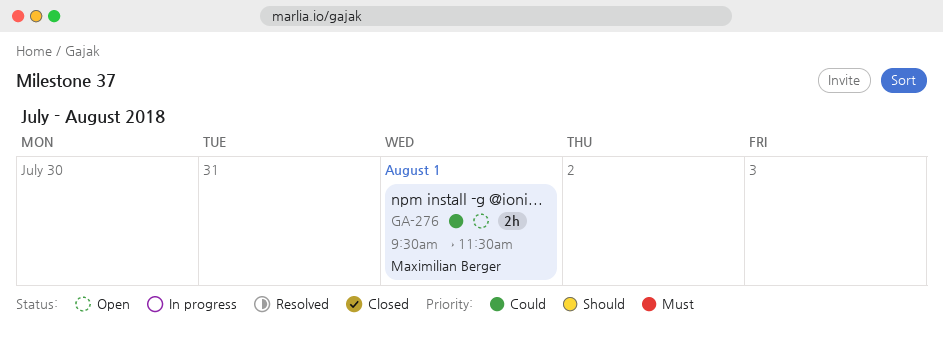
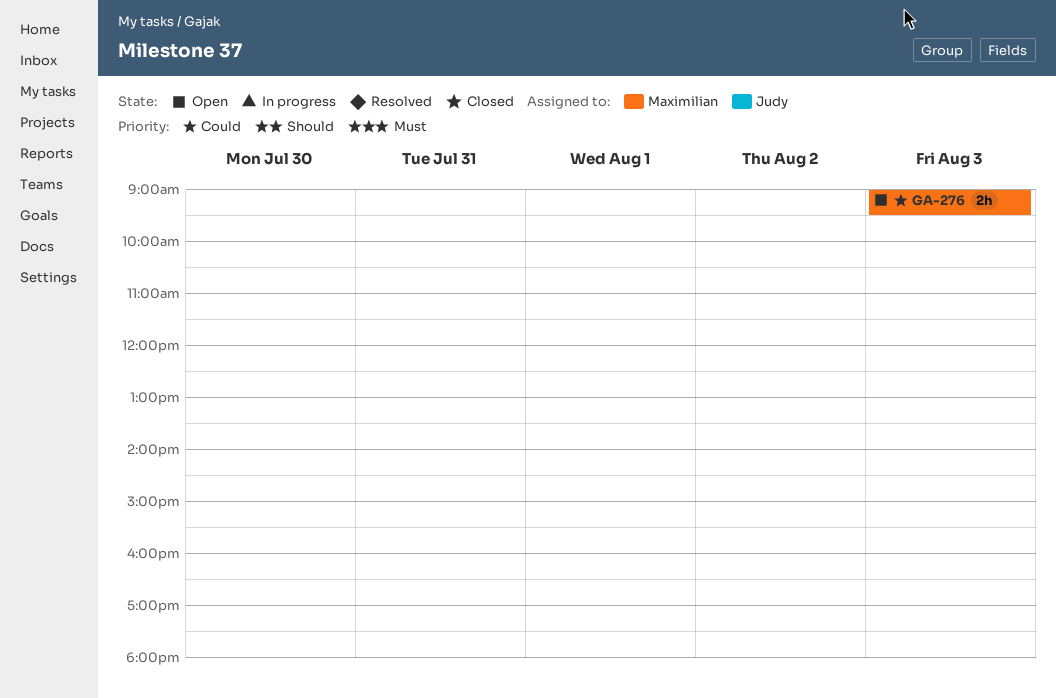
GA-276, day: Aug 1 -> Aug 3
GA-276, begins: 09:30 -> 09:00
GA-276, ends: 11:30 -> 09:30

